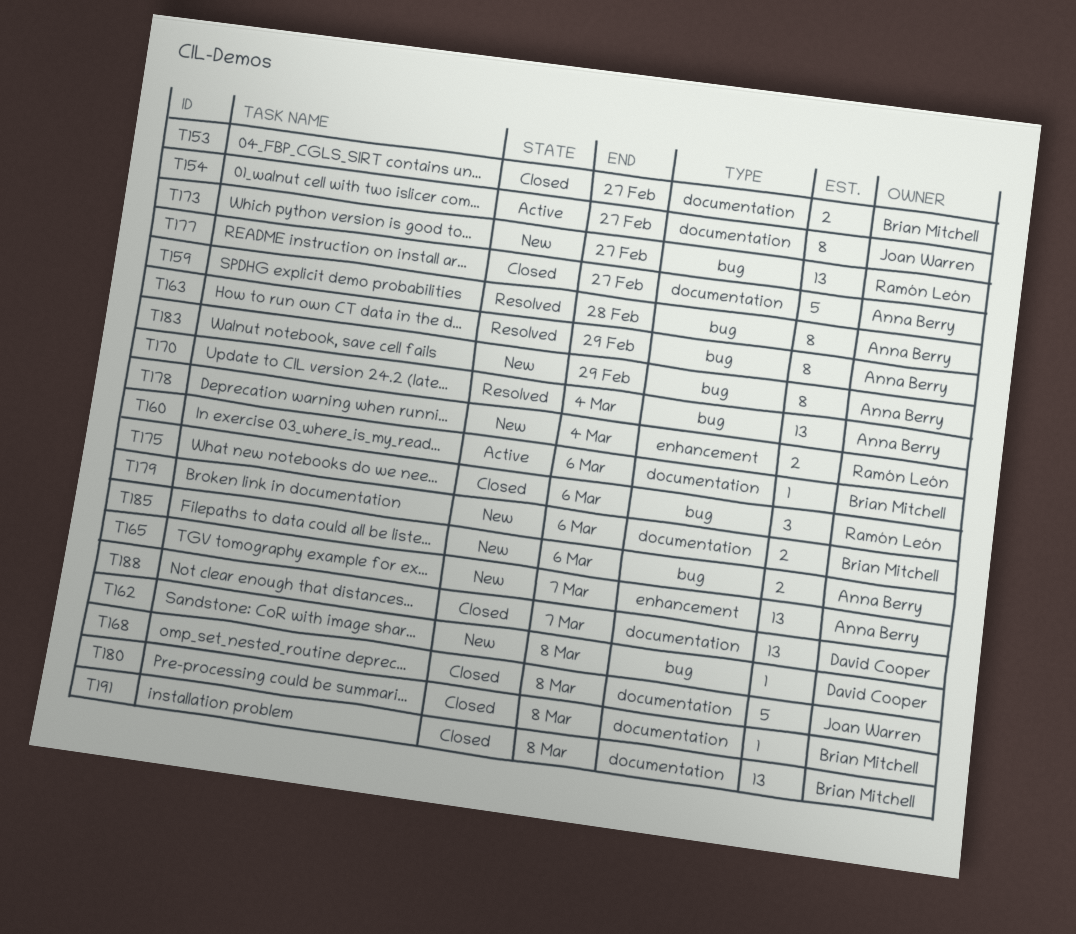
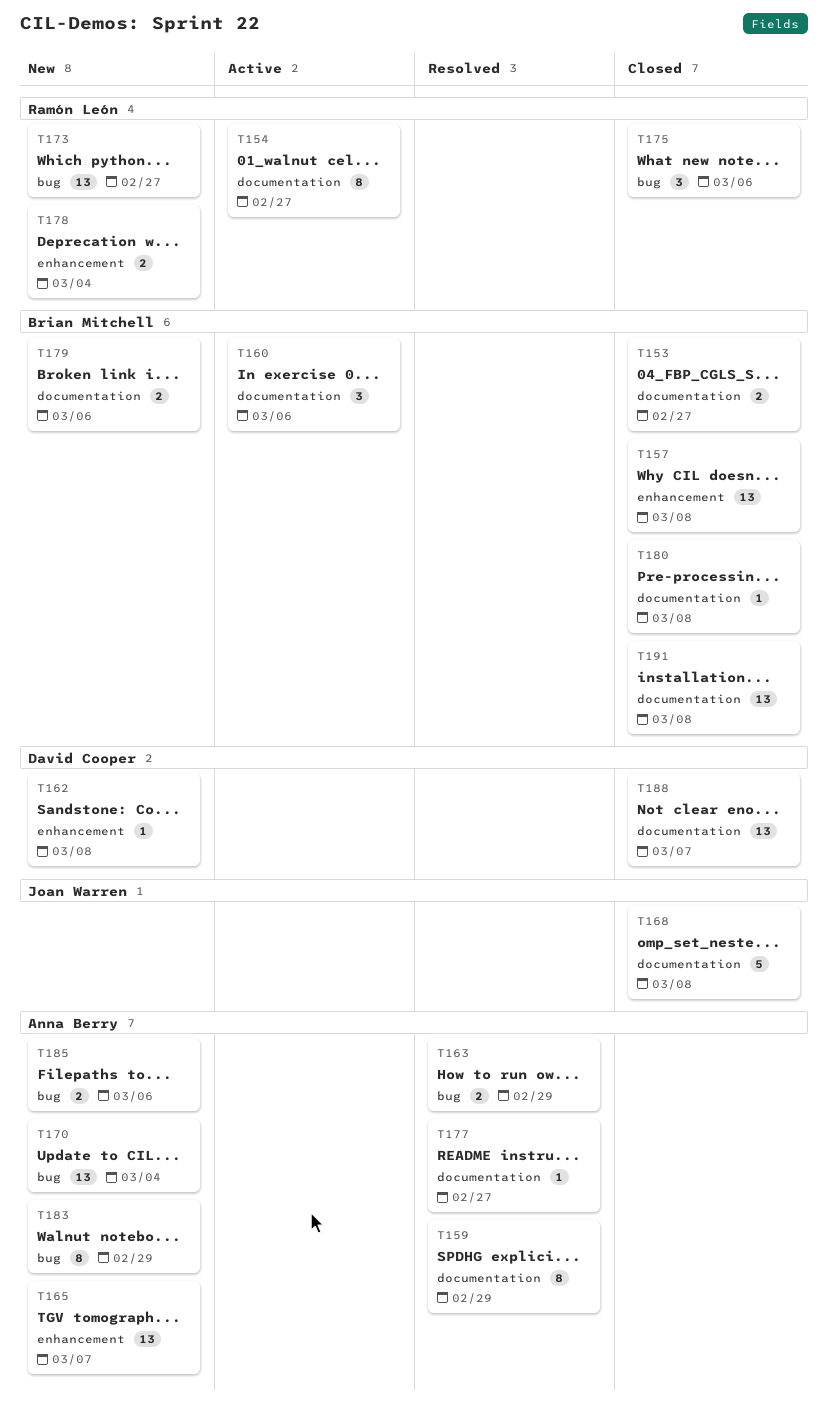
T154, owner: Joan Warren -> Ramón León
T157: none -> present
T159, label: bug -> documentation
T159, due: Feb 28 -> Feb 29
T160, estimate: 1 -> 3
T162, label: bug -> enhancement
T163, estimate: 8 -> 2
T170, status: Resolved -> New
T177, status: Closed -> Resolved
T177, estimate: 5 -> 1

